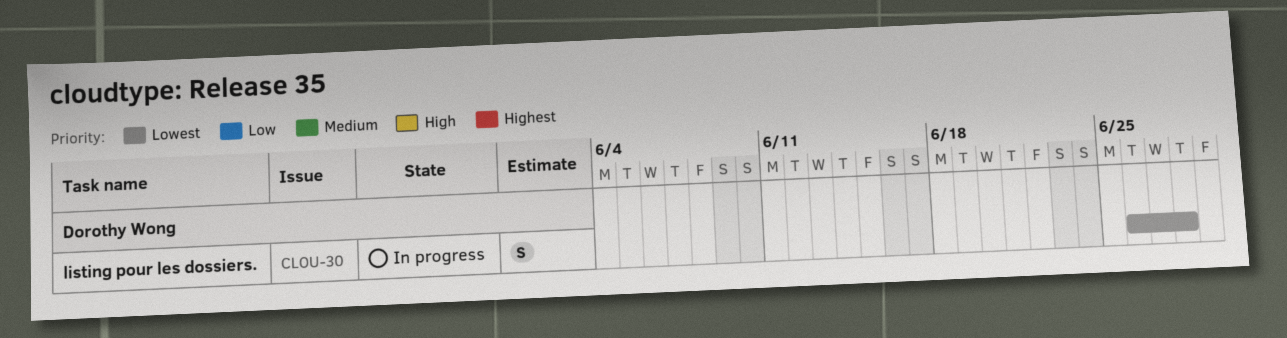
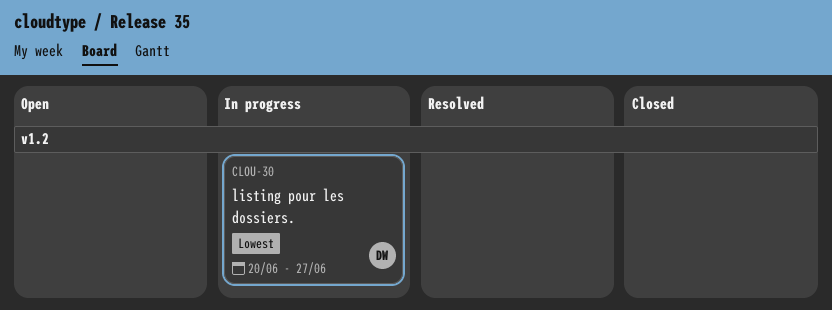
CLOU-30, start: Jun 26 -> Jun 20
CLOU-30, due: Jun 28 -> Jun 27

